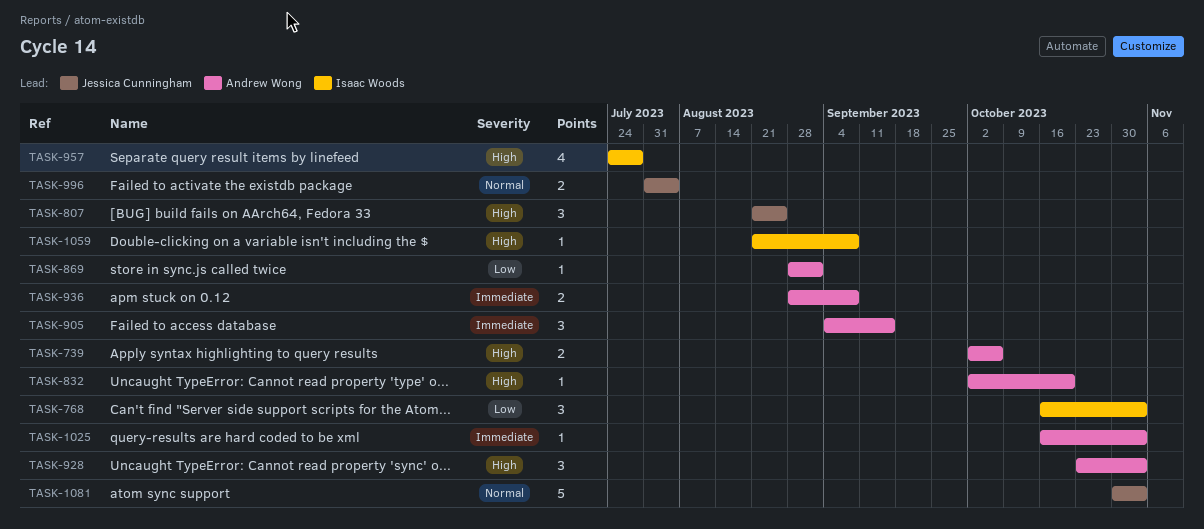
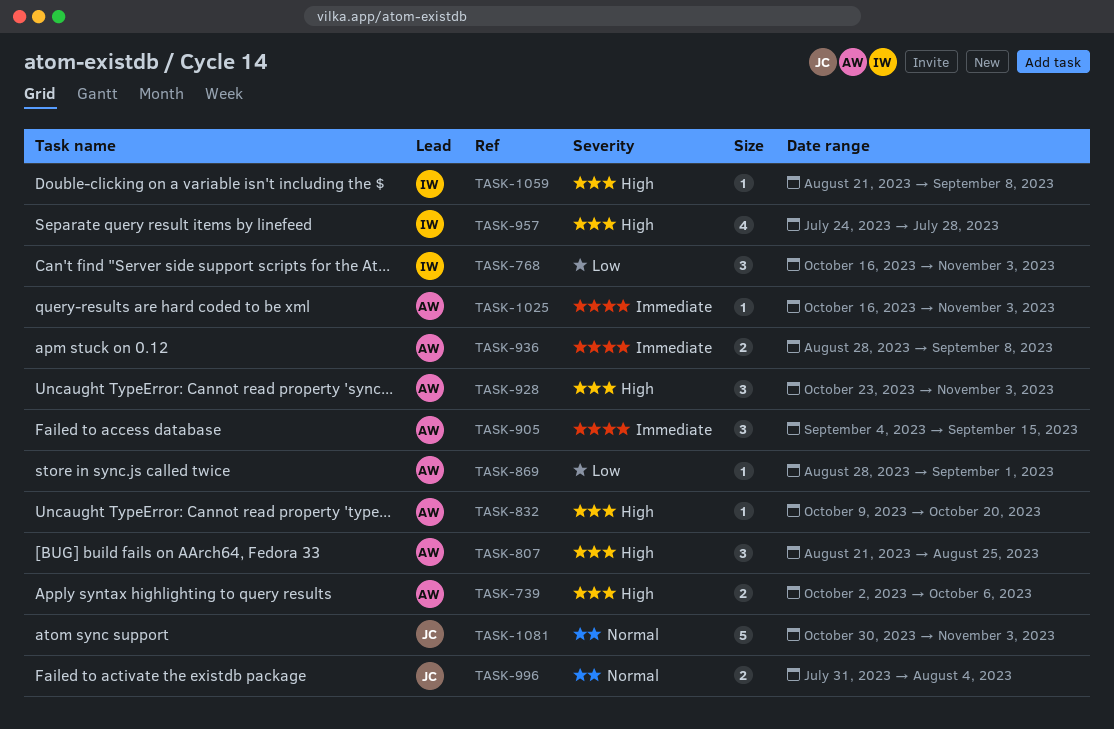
TASK-807, owner: Jessica Cunningham -> Andrew Wong
TASK-832, start: Oct 2 -> Oct 9

